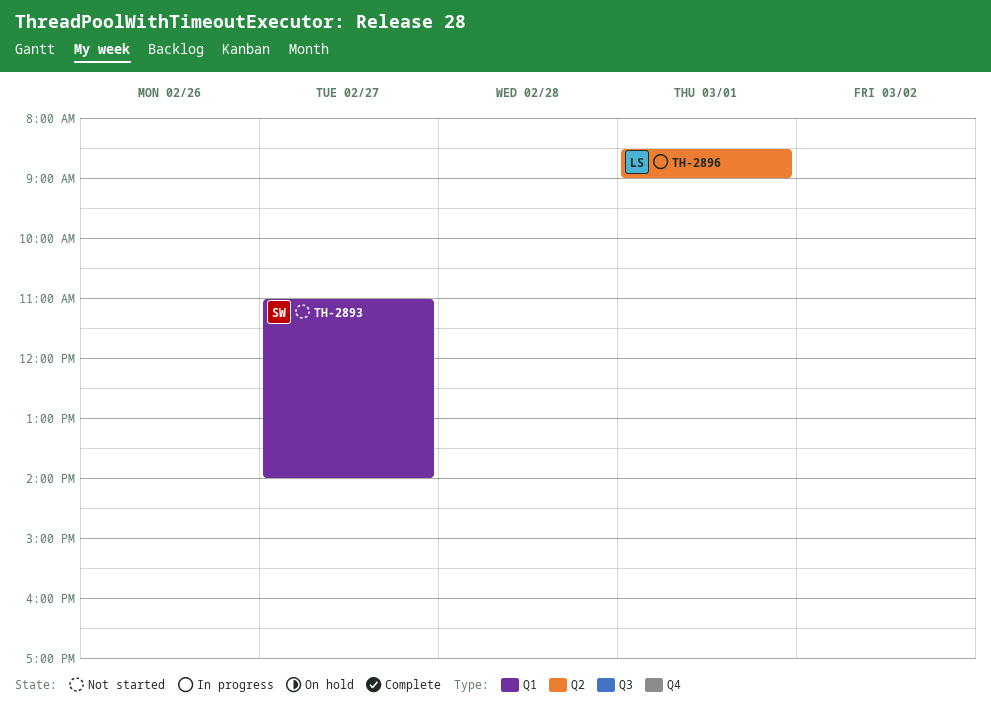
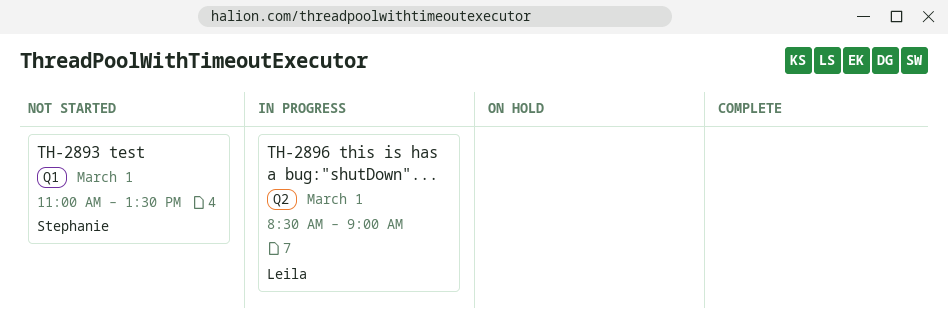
TH-2893, day: Feb 27 -> Mar 1
TH-2893, ends: 14:00 -> 13:30

